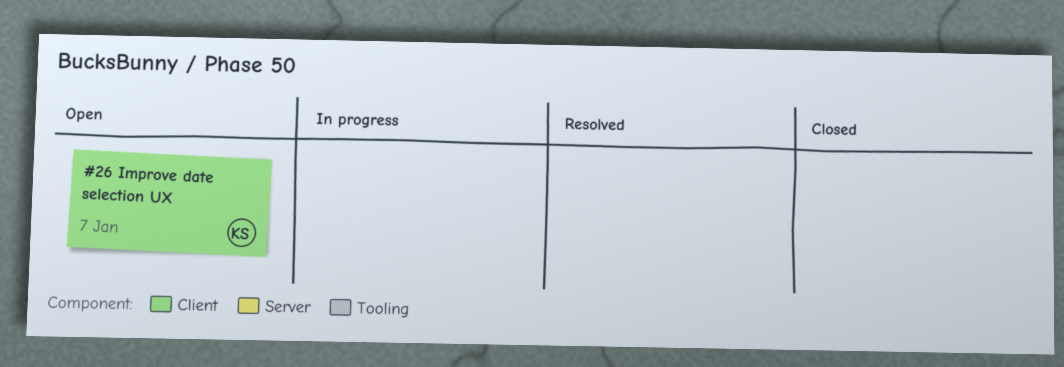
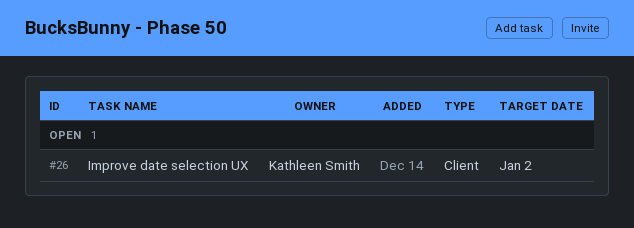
#26, due: Jan 7 -> Jan 2

